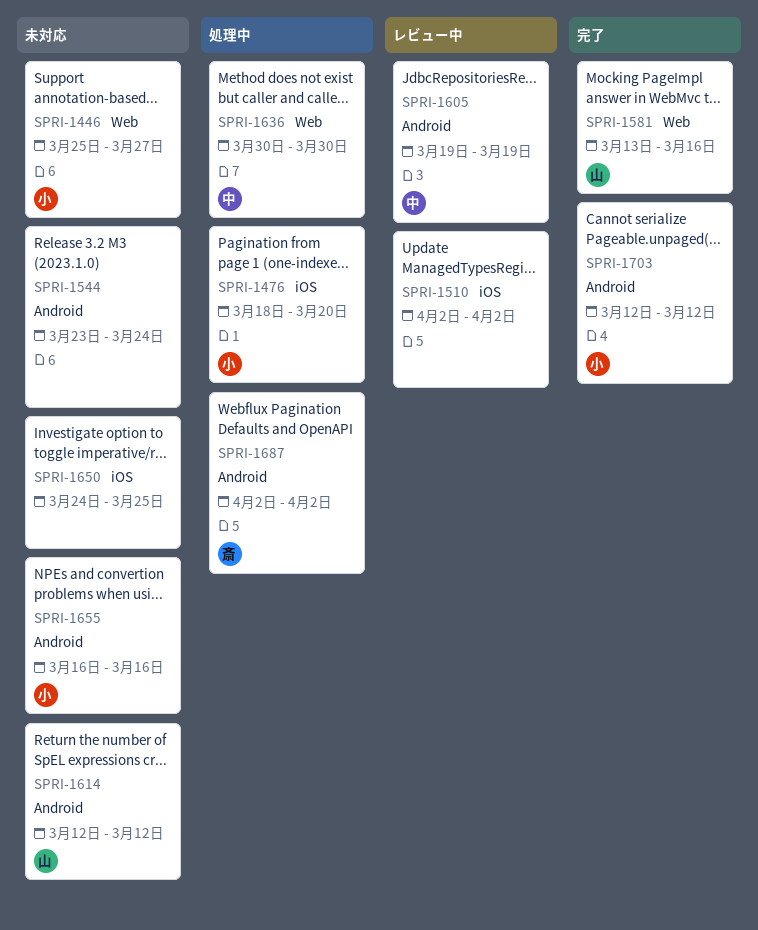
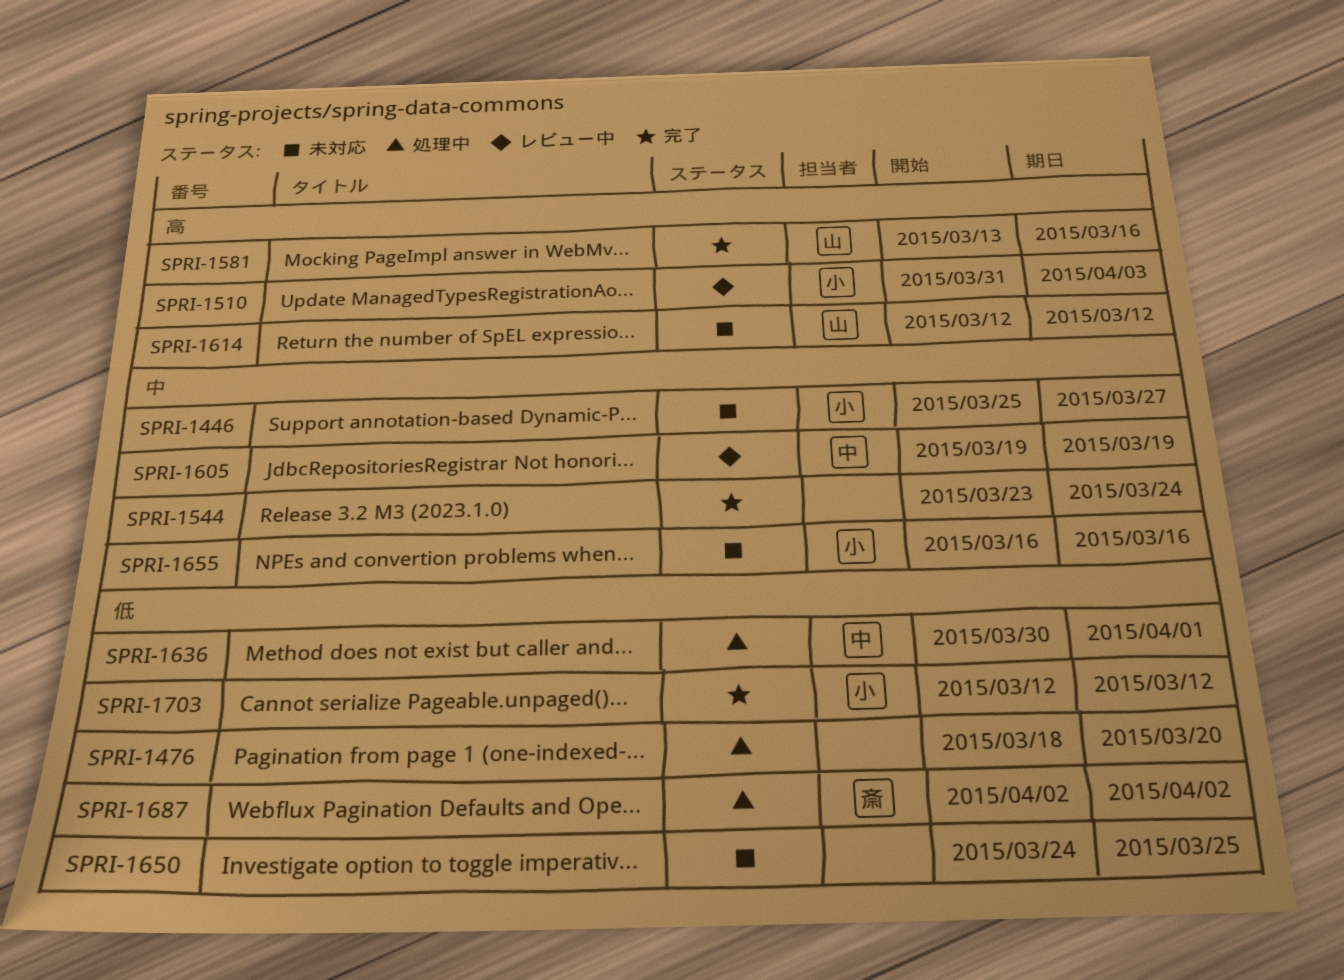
SPRI-1476, owner: 小 -> none
SPRI-1510, owner: none -> 小
SPRI-1510, start: Apr 2 -> Mar 31
SPRI-1510, due: Apr 2 -> Apr 3
SPRI-1544, status: 未対応 -> 完了
SPRI-1636, due: Mar 30 -> Apr 1

